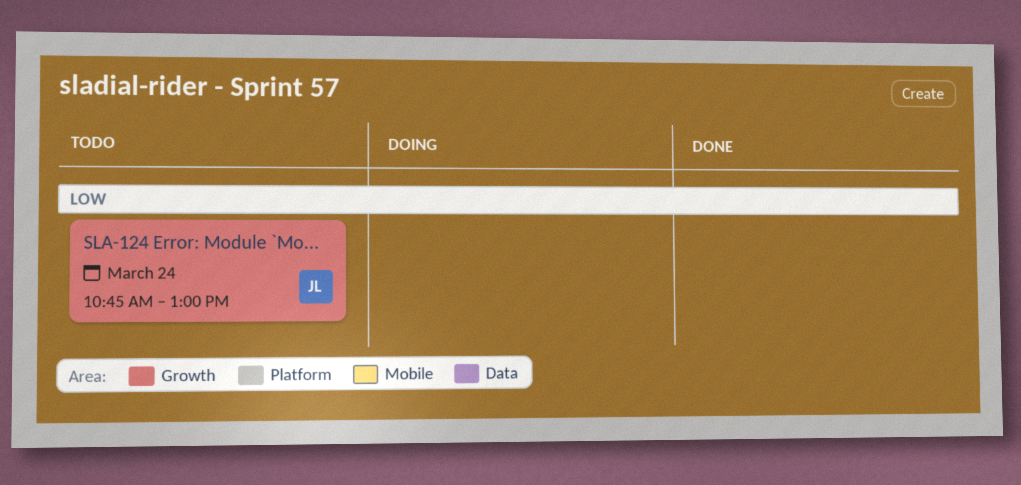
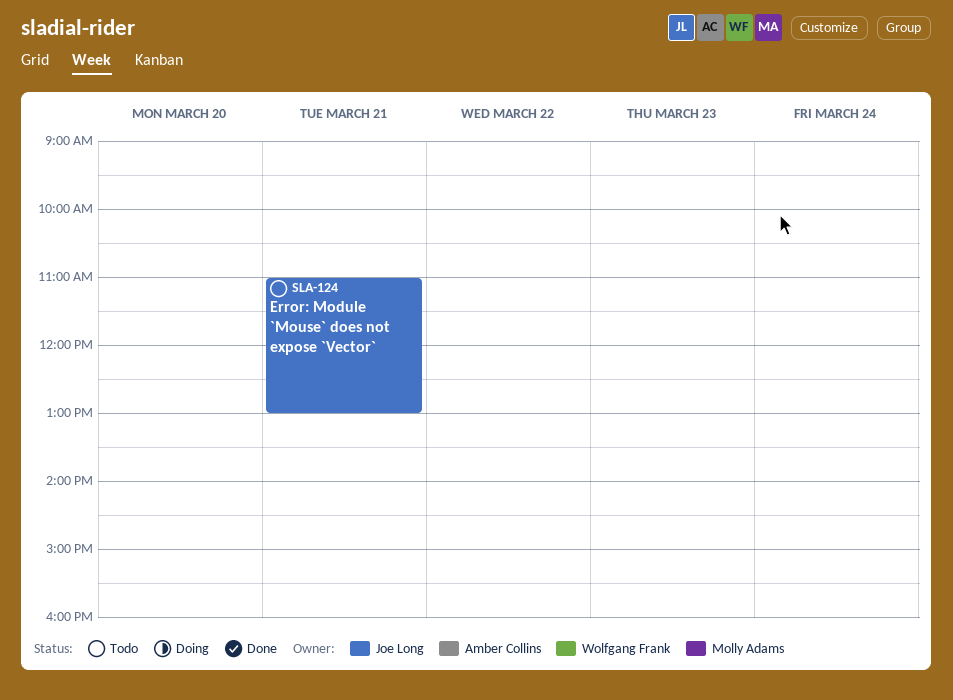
SLA-124, day: Mar 24 -> Mar 21
SLA-124, begins: 10:45 -> 11:00

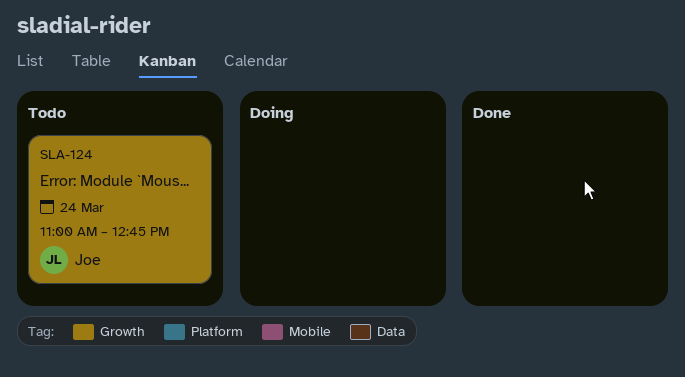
SLA-124, day: Mar 21 -> Mar 24
SLA-124, ends: 13:00 -> 12:45

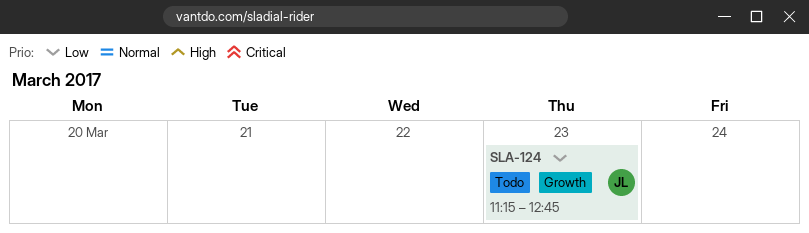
SLA-124, day: Mar 24 -> Mar 23
SLA-124, begins: 11:00 -> 11:15

